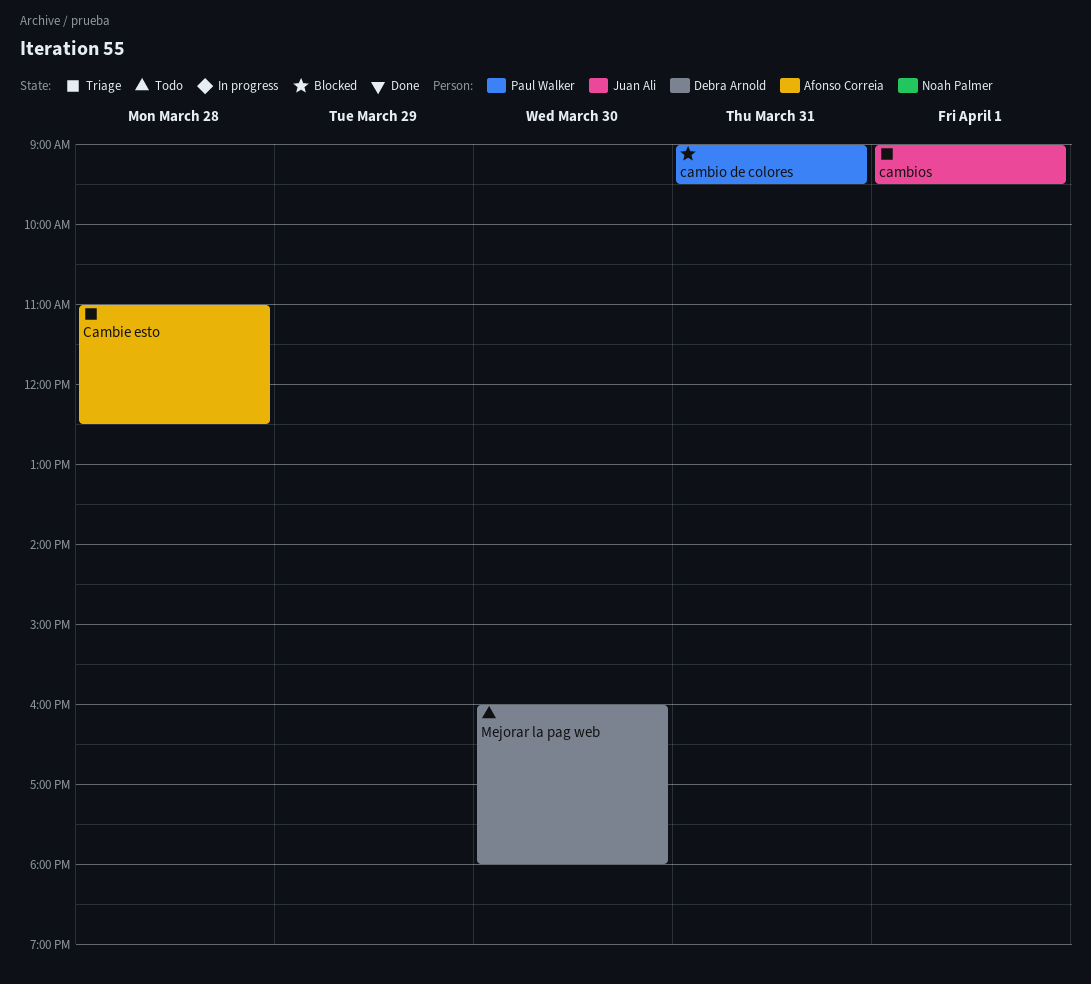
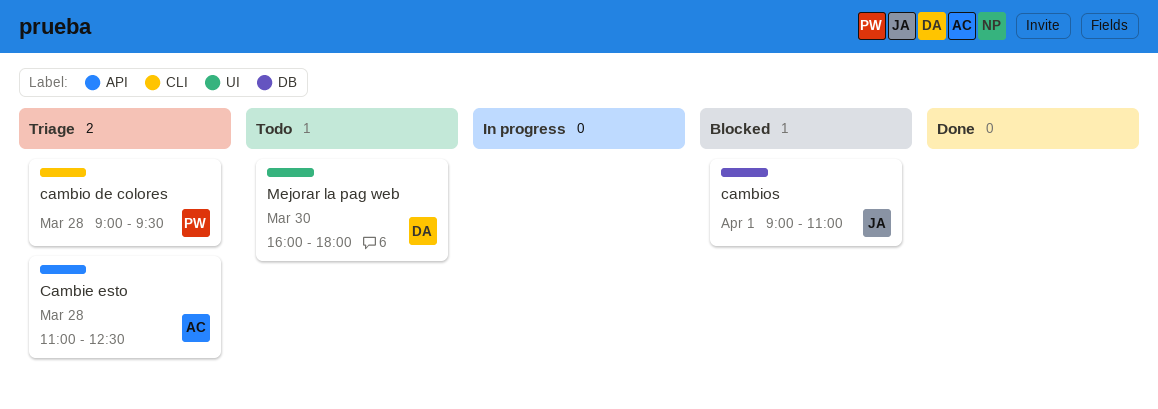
cambio de colores, status: Blocked -> Triage
cambio de colores, day: Mar 31 -> Mar 28
cambios, status: Triage -> Blocked
cambios, ends: 09:30 -> 11:00

